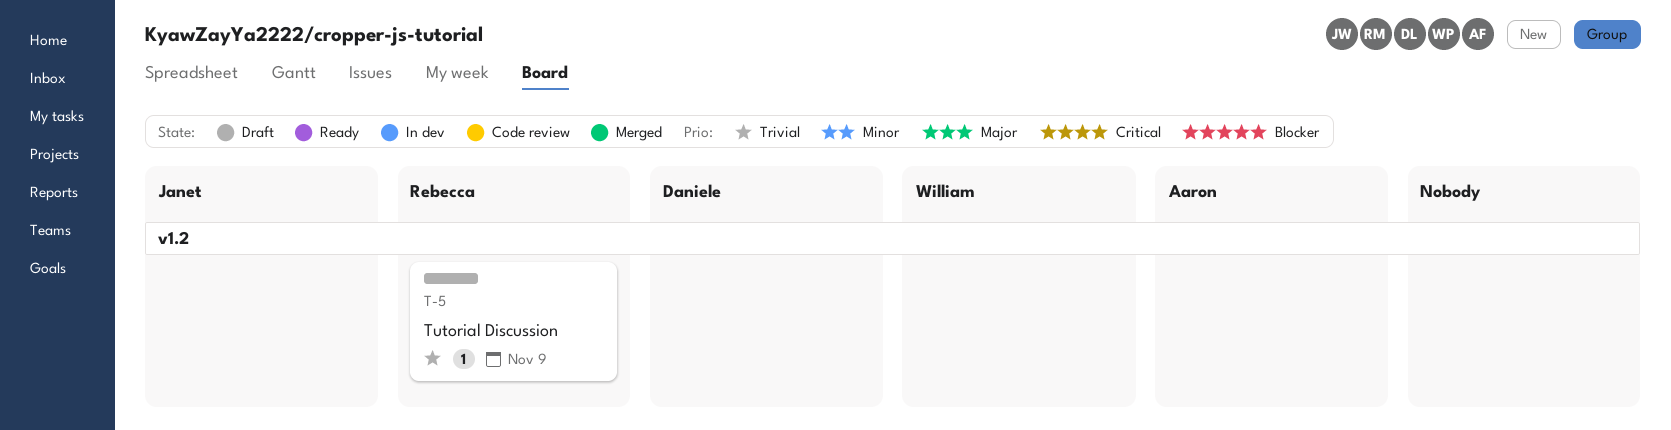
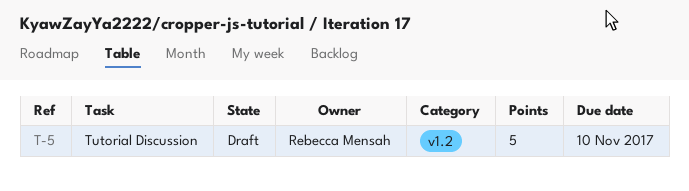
T-5, estimate: 1 -> 5
T-5, due: Nov 9 -> Nov 10

